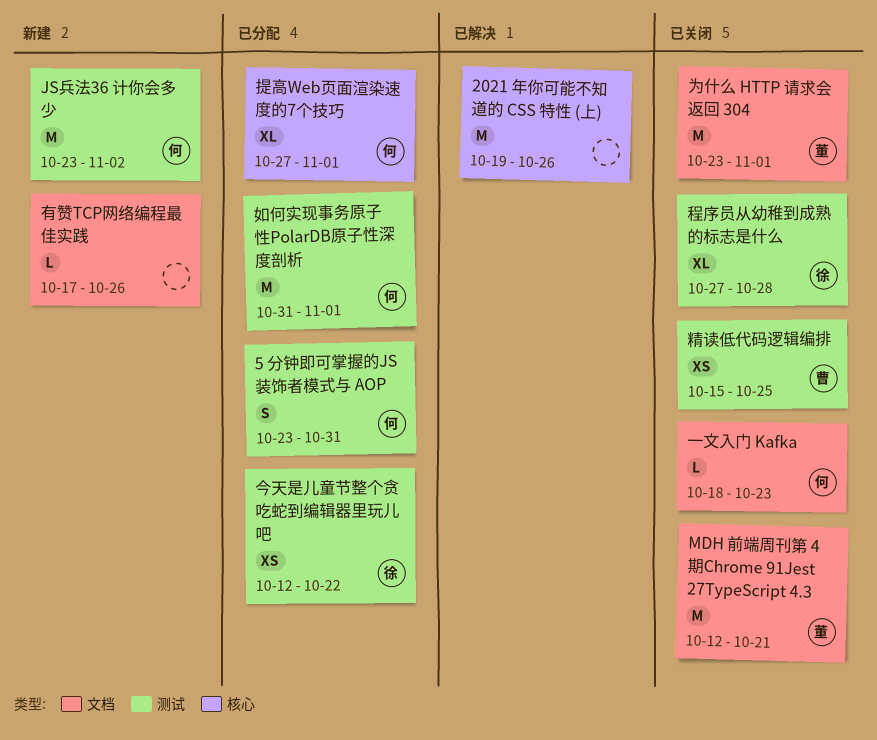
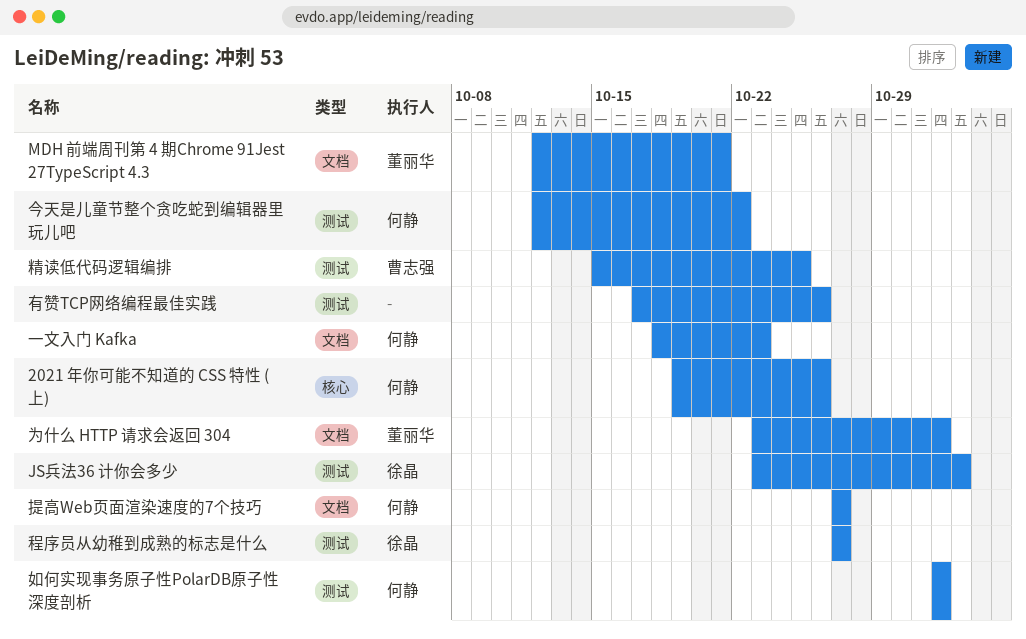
2021 年你可能不知道的 CSS 特性 (上), owner: none -> 何静
5 分钟即可掌握的JS装饰者模式与 AOP: present -> none
JS兵法36 计你会多少, owner: 何静 -> 徐晶
今天是儿童节整个贪吃蛇到编辑器里玩儿吧, owner: 徐晶 -> 何静
如何实现事务原子性PolarDB原子性深度剖析, start: Oct 31 -> Nov 1
提高Web页面渲染速度的7个技巧, label: 核心 -> 文档
提高Web页面渲染速度的7个技巧, due: Nov 1 -> Oct 27
有赞TCP网络编程最佳实践, label: 文档 -> 测试
程序员从幼稚到成熟的标志是什么, due: Oct 28 -> Oct 27

